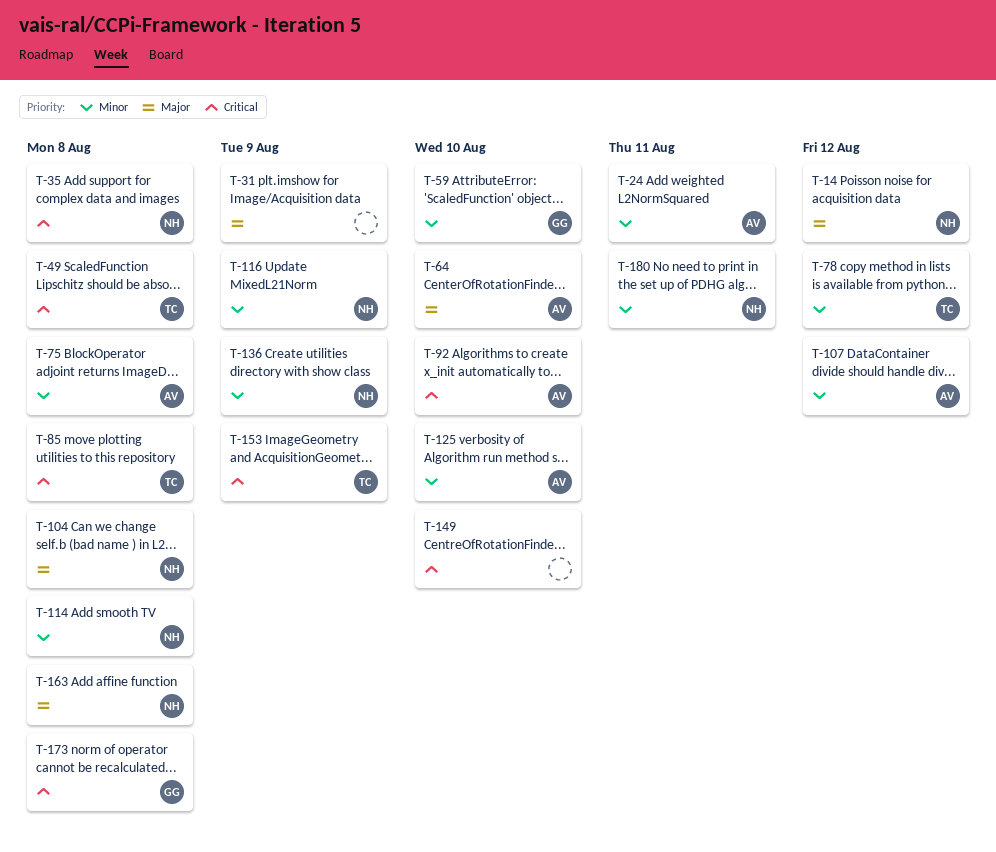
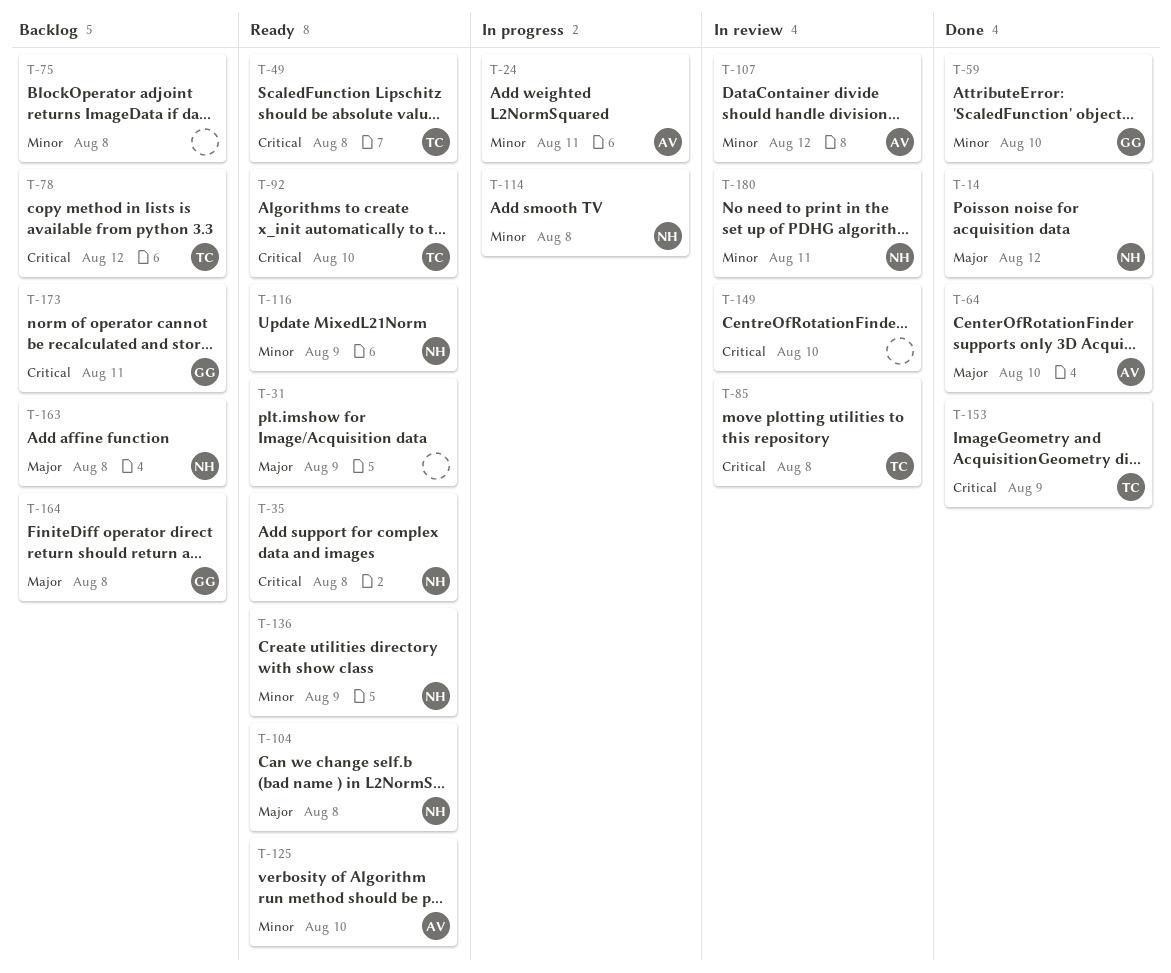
T-75, owner: AV -> none
T-78, priority: Minor -> Critical
T-92, owner: AV -> TC
T-164: none -> present
T-173, due: Aug 8 -> Aug 11

